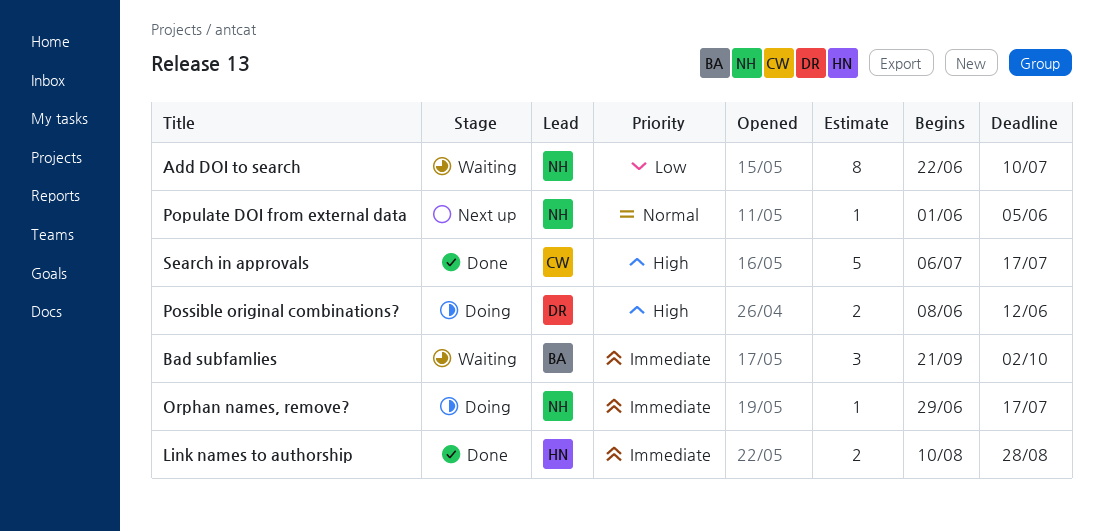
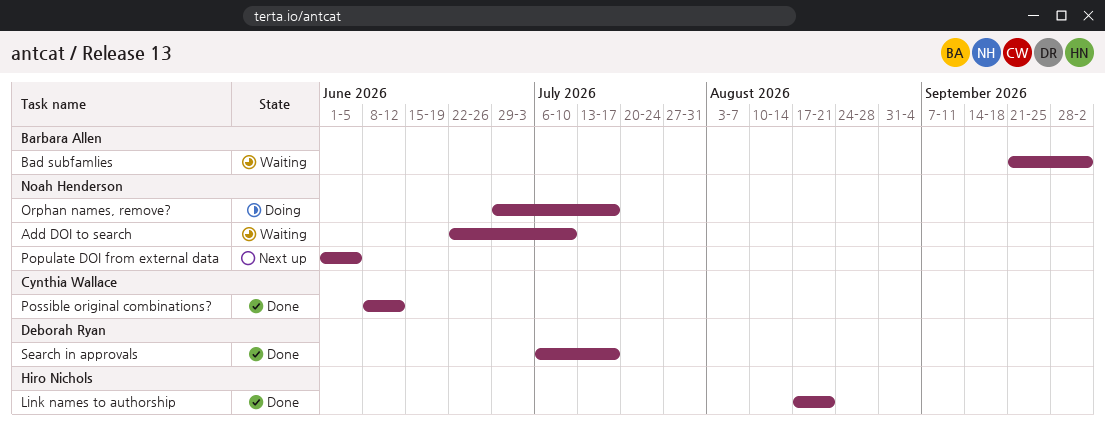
Link names to authorship, start: Aug 10 -> Aug 17
Link names to authorship, due: Aug 28 -> Aug 21
Possible original combinations?, status: Doing -> Done
Possible original combinations?, owner: Deborah Ryan -> Cynthia Wallace
Search in approvals, owner: Cynthia Wallace -> Deborah Ryan

